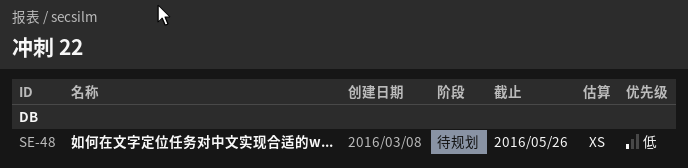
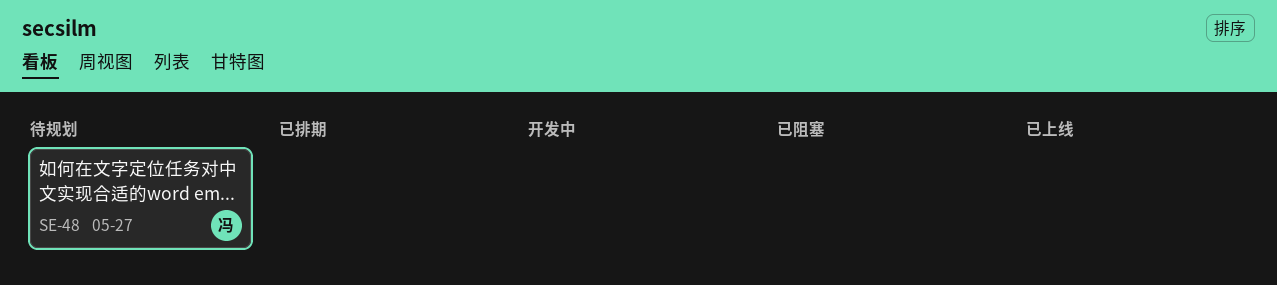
SE-48, due: May 26 -> May 27

